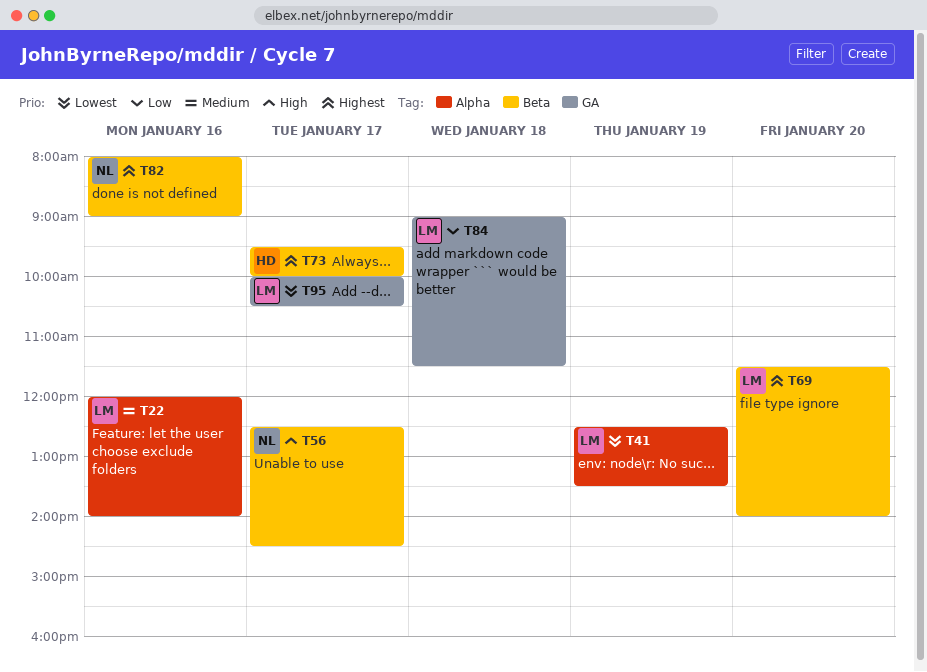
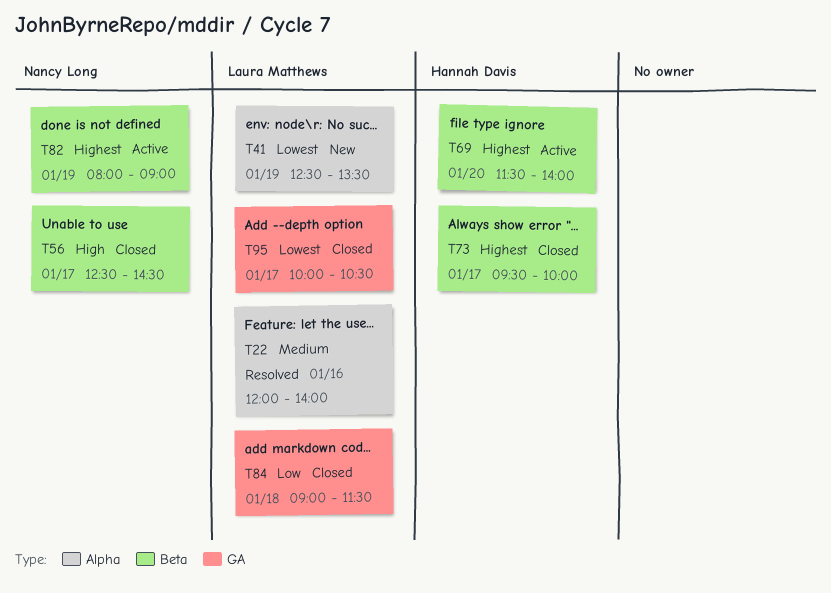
T69, owner: Laura Matthews -> Hannah Davis
T82, day: Jan 16 -> Jan 19

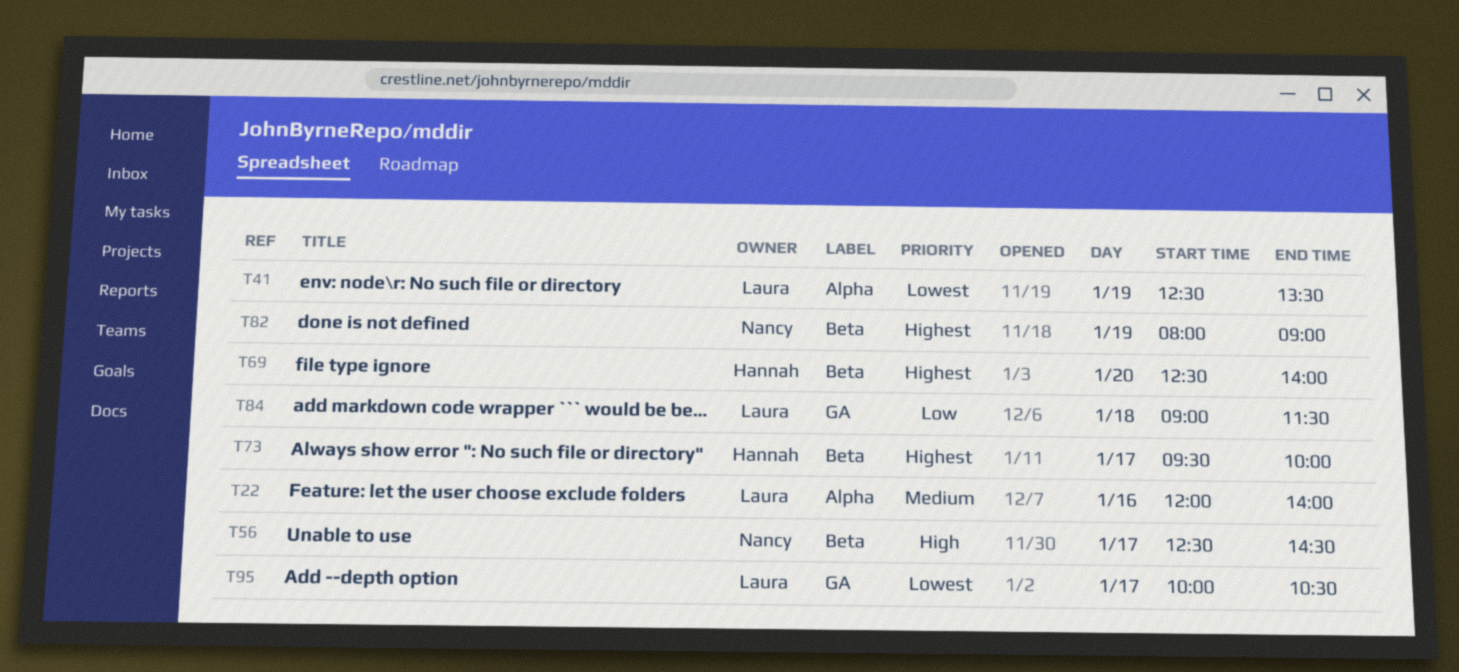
T69, begins: 11:30 -> 12:30

